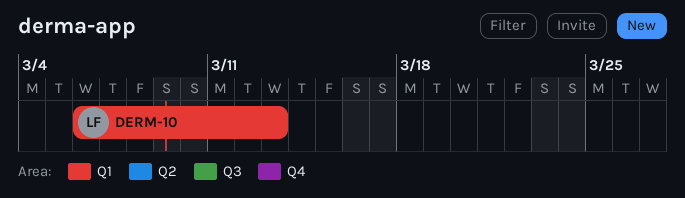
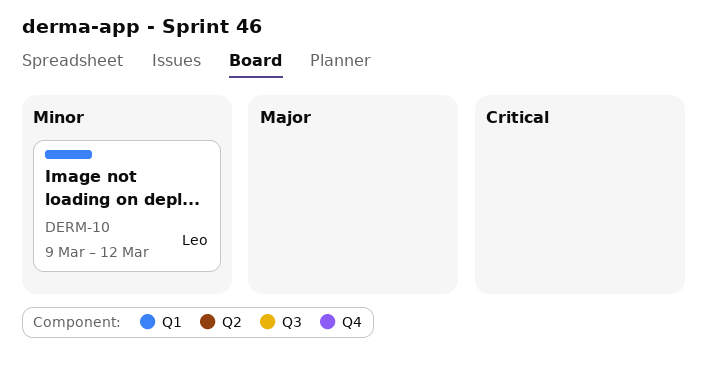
DERM-10, start: Mar 6 -> Mar 9
DERM-10, due: Mar 13 -> Mar 12

